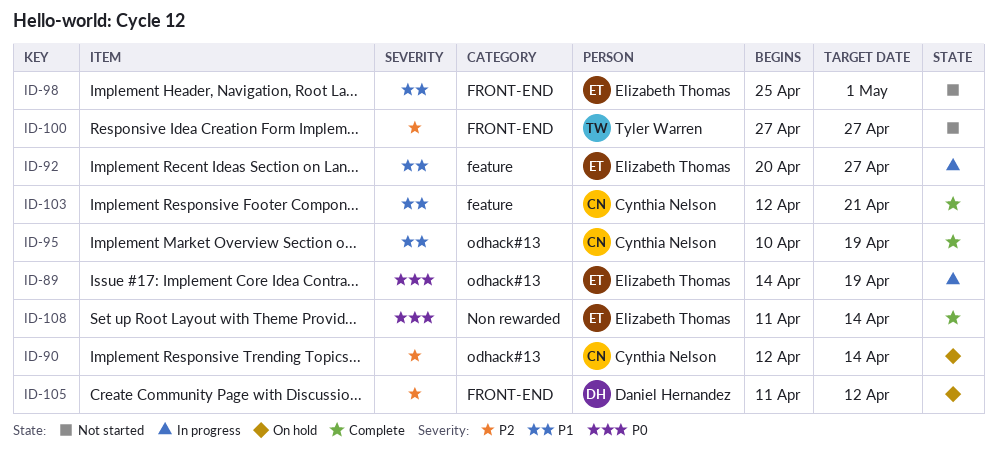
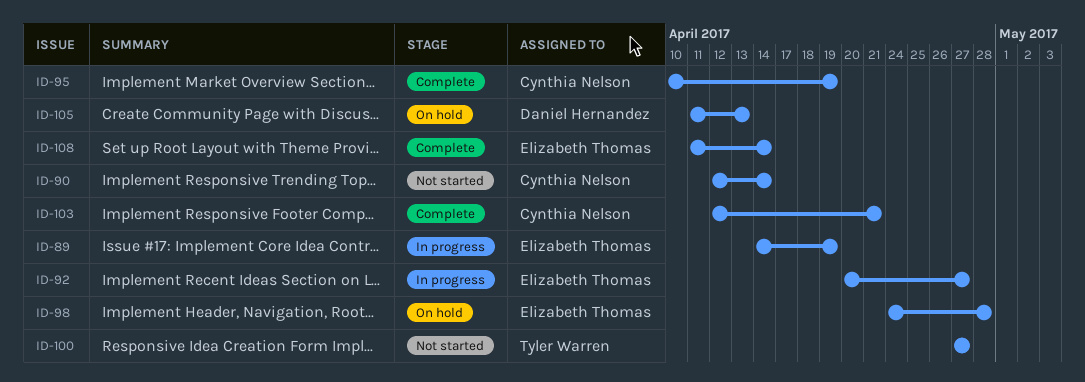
ID-90, status: On hold -> Not started
ID-98, status: Not started -> On hold
ID-98, start: Apr 25 -> Apr 24
ID-98, due: May 1 -> Apr 28
ID-105, due: Apr 12 -> Apr 13

